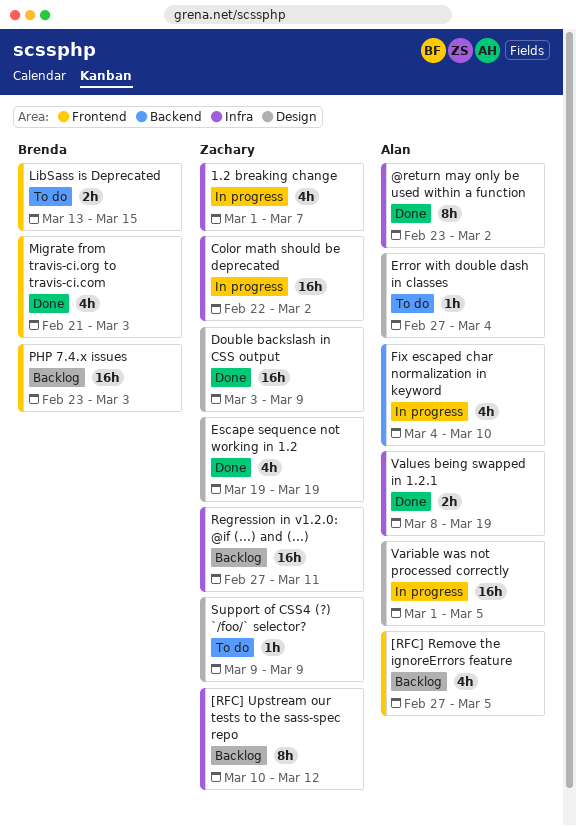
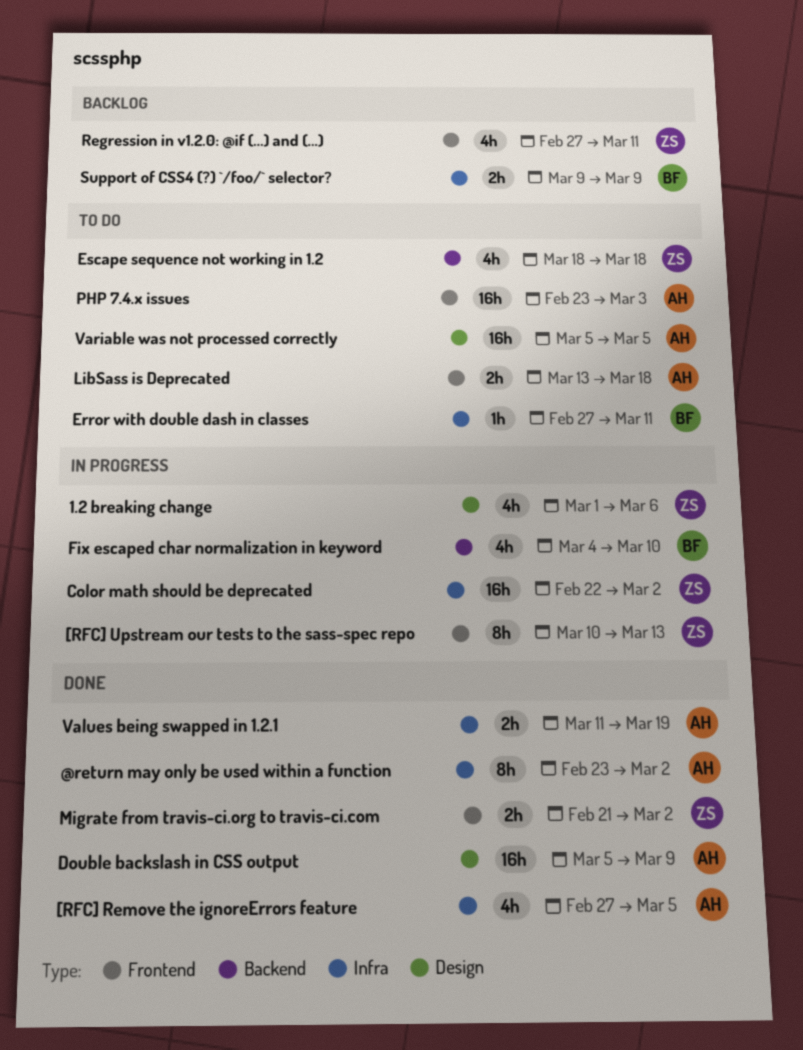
1.2 breaking change, label: Infra -> Design
1.2 breaking change, due: Mar 7 -> Mar 6
[RFC] Remove the ignoreErrors feature, status: Backlog -> Done
[RFC] Remove the ignoreErrors feature, label: Frontend -> Infra
[RFC] Upstream our tests to the sass-spec repo, status: Backlog -> In progress
[RFC] Upstream our tests to the sass-spec repo, label: Infra -> Frontend
[RFC] Upstream our tests to the sass-spec repo, due: Mar 12 -> Mar 13
Double backslash in CSS output, owner: Zachary -> Alan
Double backslash in CSS output, start: Mar 3 -> Mar 5
Error with double dash in classes, owner: Alan -> Brenda
Error with double dash in classes, label: Design -> Infra
Error with double dash in classes, due: Mar 4 -> Mar 11
Escape sequence not working in 1.2, status: Done -> To do
Escape sequence not working in 1.2, label: Design -> Backend
Escape sequence not working in 1.2, start: Mar 19 -> Mar 18
Escape sequence not working in 1.2, due: Mar 19 -> Mar 18
Fix escaped char normalization in keyword, owner: Alan -> Brenda
LibSass is Deprecated, owner: Brenda -> Alan
LibSass is Deprecated, due: Mar 15 -> Mar 18
Migrate from travis-ci.org to travis-ci.com, owner: Brenda -> Zachary
Migrate from travis-ci.org to travis-ci.com, estimate: 4h -> 2h
Migrate from travis-ci.org to travis-ci.com, due: Mar 3 -> Mar 2
PHP 7.4.x issues, status: Backlog -> To do
PHP 7.4.x issues, owner: Brenda -> Alan
Regression in v1.2.0: @if (...) and (...), label: Infra -> Frontend
Regression in v1.2.0: @if (...) and (...), estimate: 16h -> 4h
Support of CSS4 (?) `/foo/` selector?, status: To do -> Backlog
Support of CSS4 (?) `/foo/` selector?, owner: Zachary -> Brenda
Support of CSS4 (?) `/foo/` selector?, label: Design -> Infra
Support of CSS4 (?) `/foo/` selector?, estimate: 1h -> 2h
Values being swapped in 1.2.1, start: Mar 8 -> Mar 11
Variable was not processed correctly, status: In progress -> To do
Variable was not processed correctly, start: Mar 1 -> Mar 5

